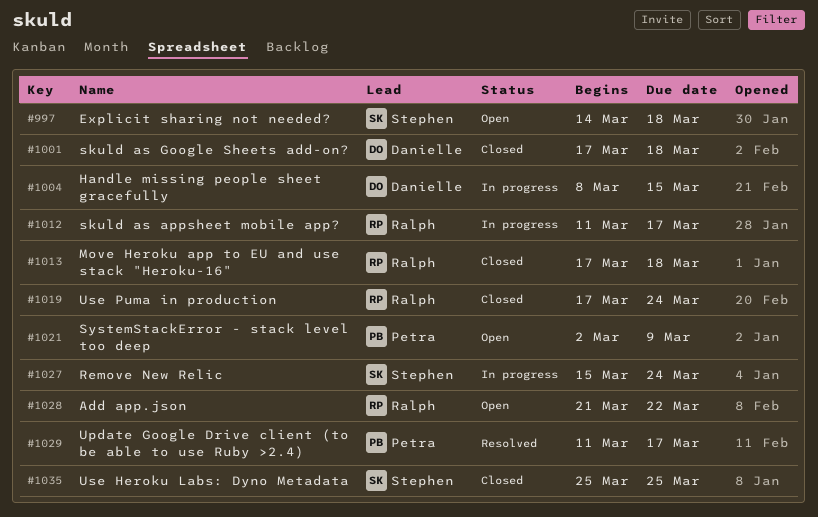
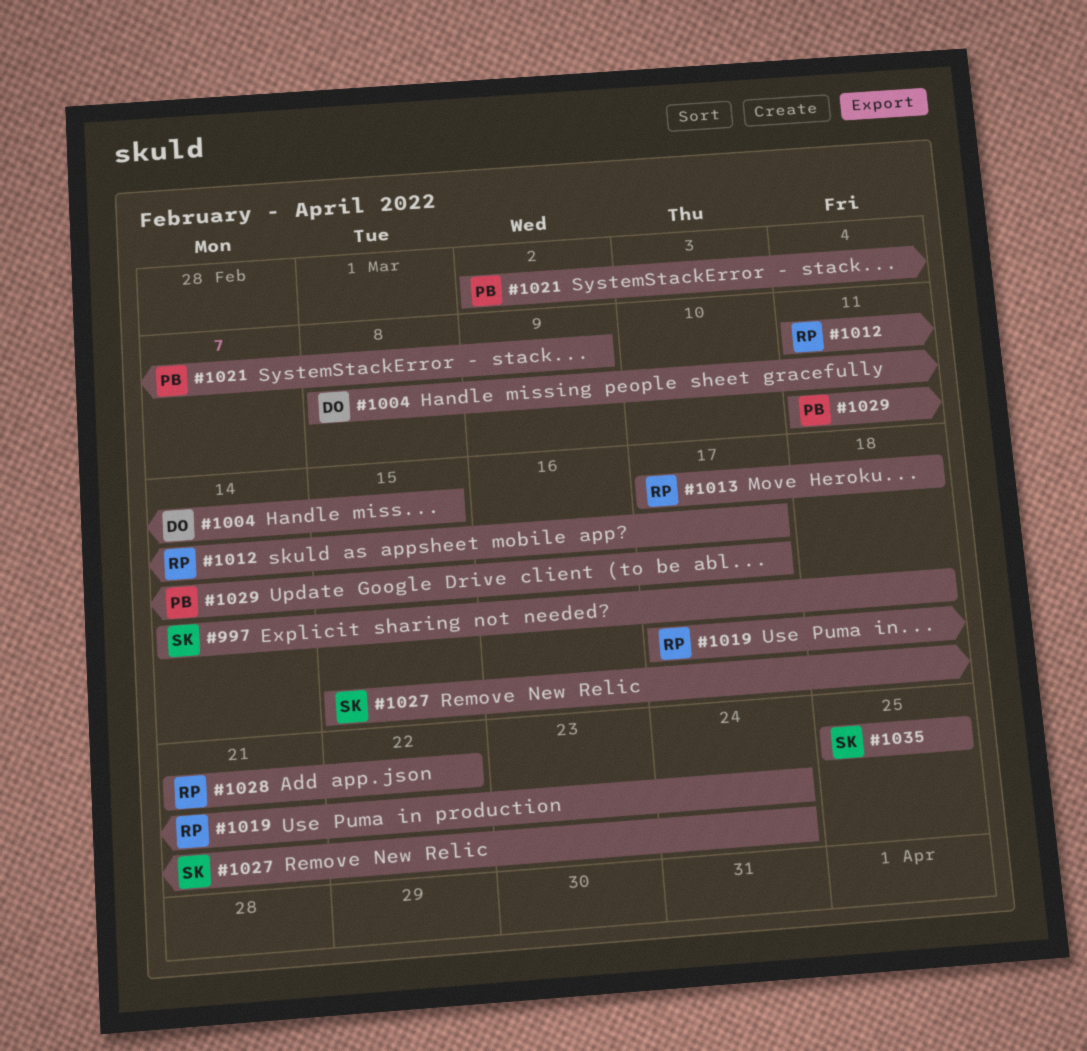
#1001: present -> none

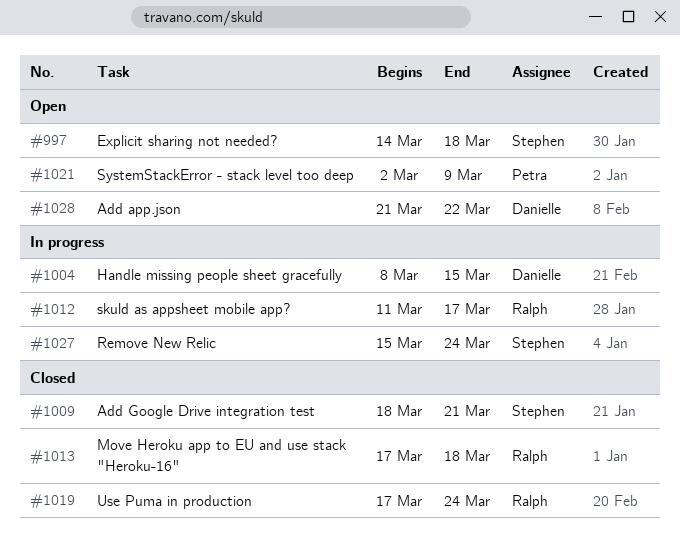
#1009: none -> present
#1028, owner: Ralph -> Danielle
#1029: present -> none
#1035: present -> none

